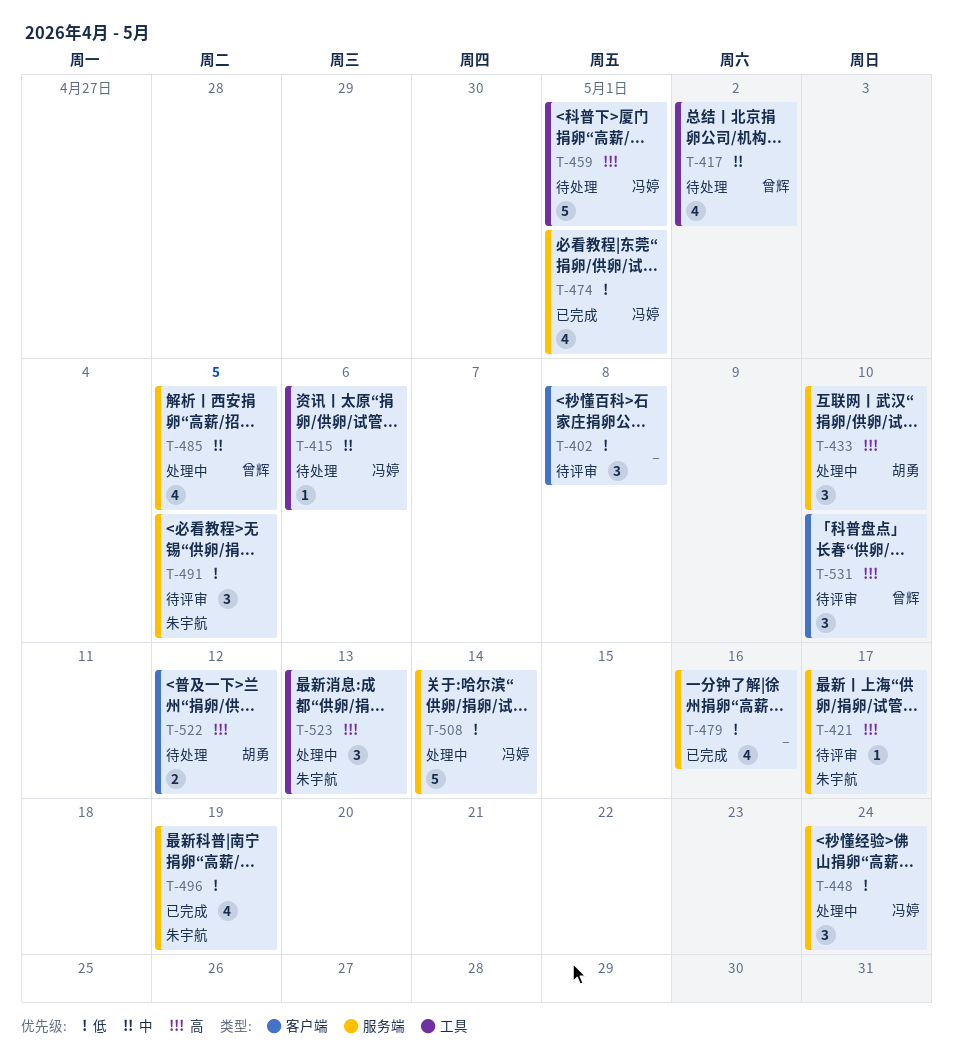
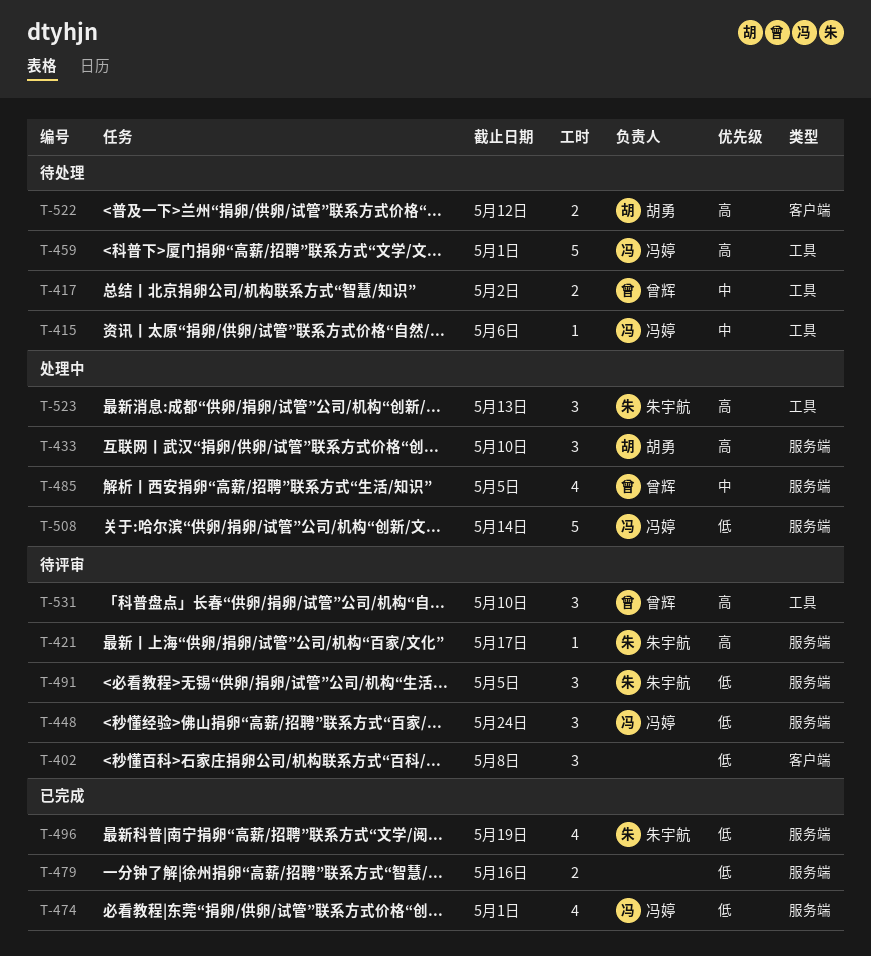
T-417, estimate: 4 -> 2
T-448, status: 处理中 -> 待评审
T-479, estimate: 4 -> 2
T-531, label: 客户端 -> 工具

